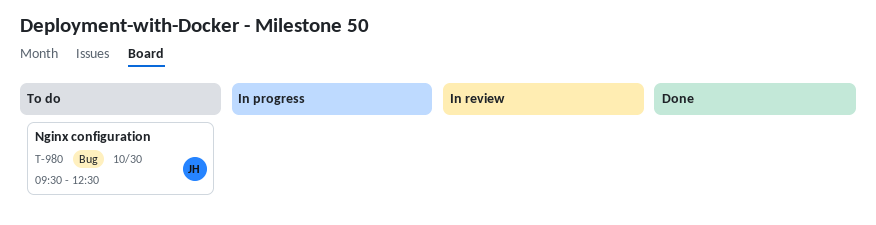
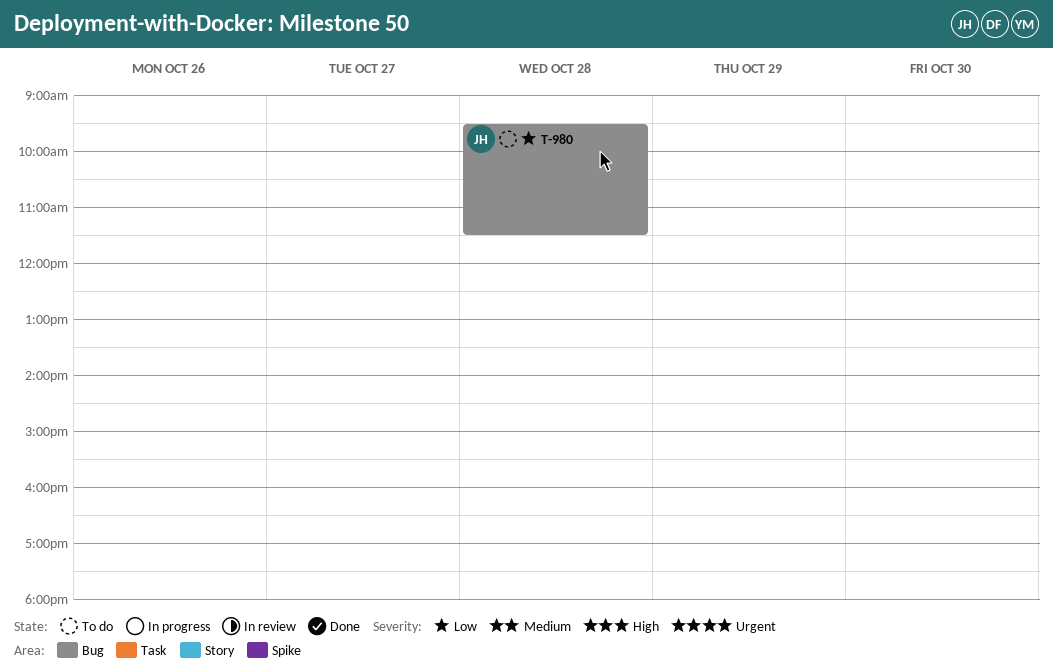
T-980, day: Oct 30 -> Oct 28
T-980, ends: 12:30 -> 11:30

